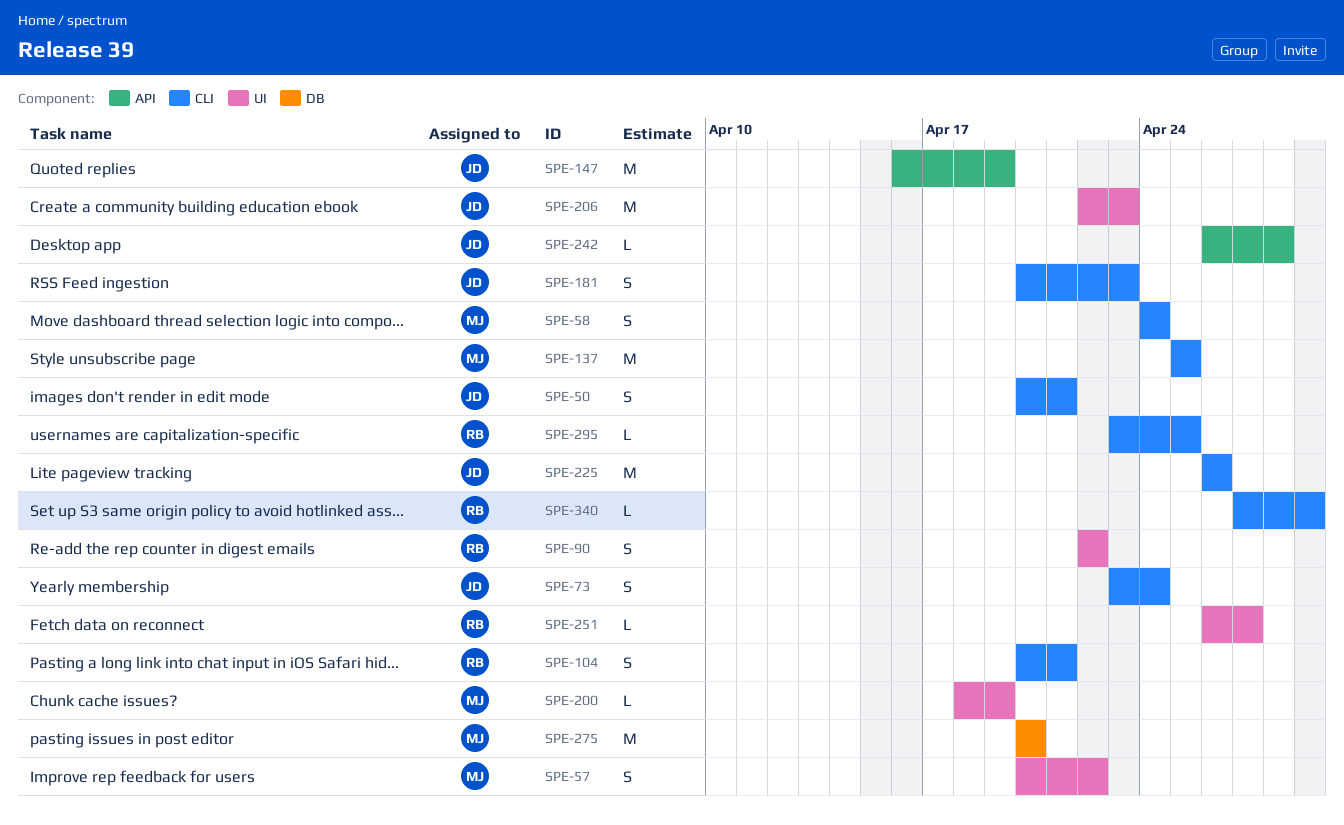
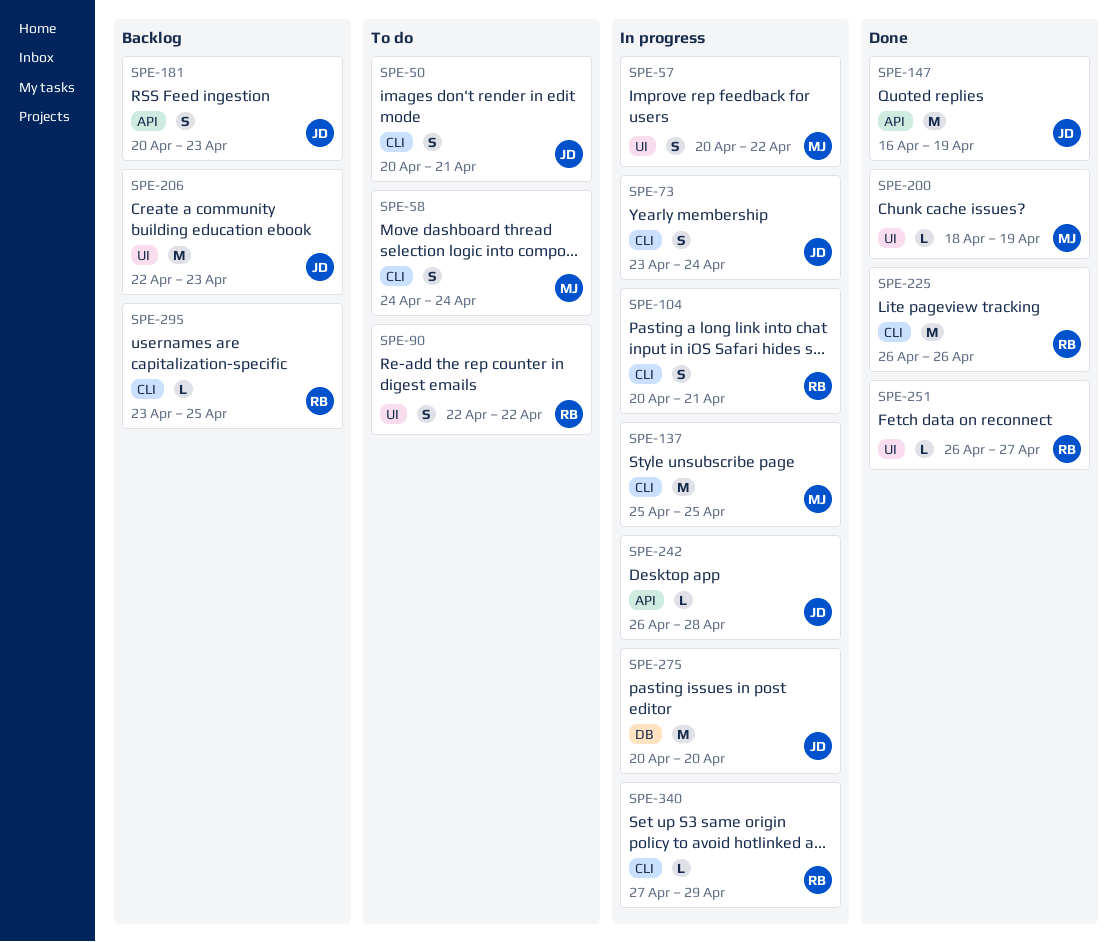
SPE-181, label: CLI -> API
SPE-225, owner: JD -> RB
SPE-275, owner: MJ -> JD

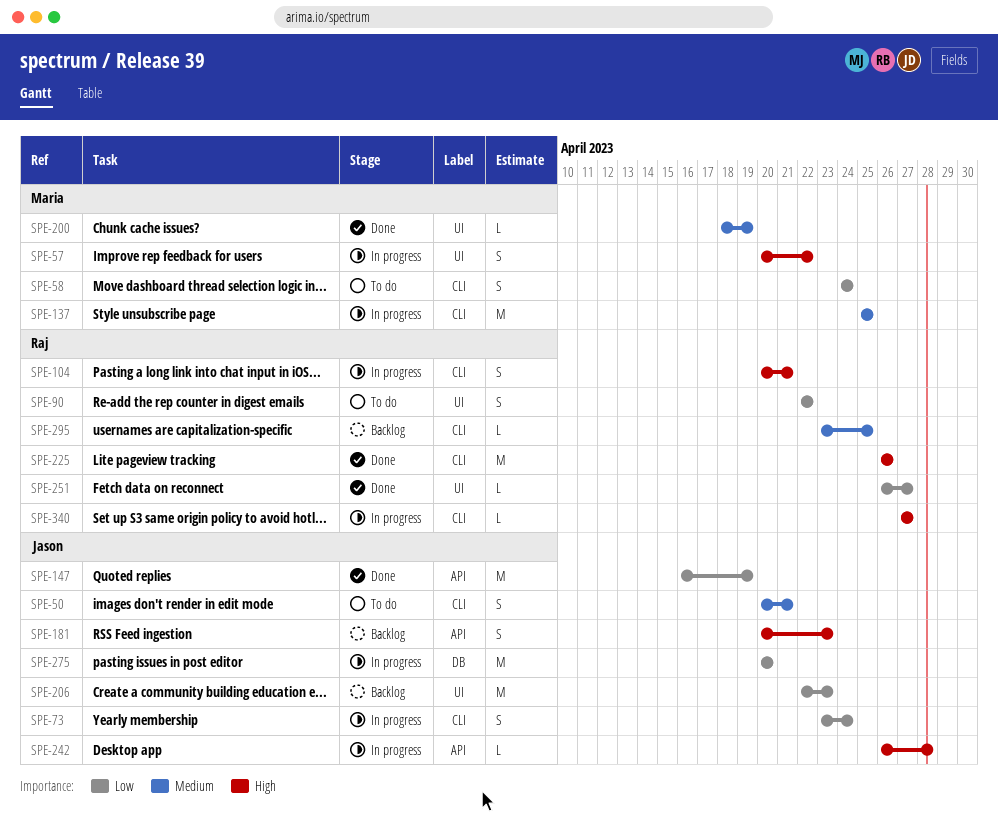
SPE-340, due: Apr 29 -> Apr 27

